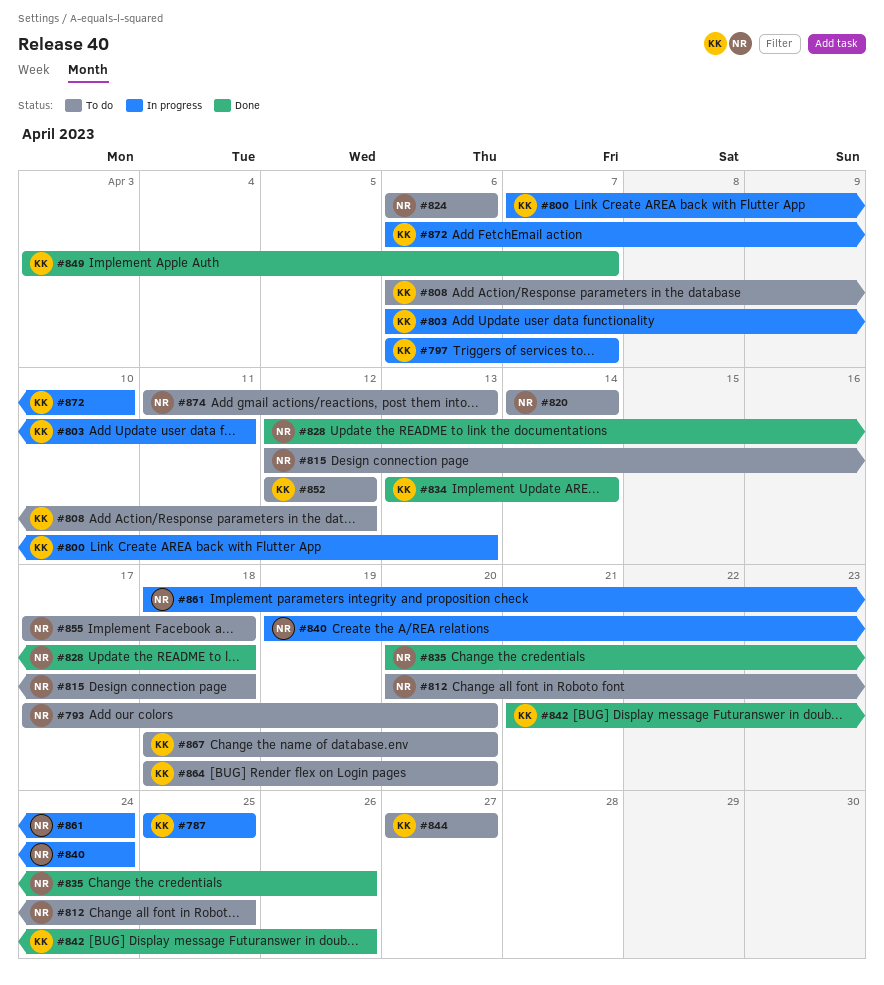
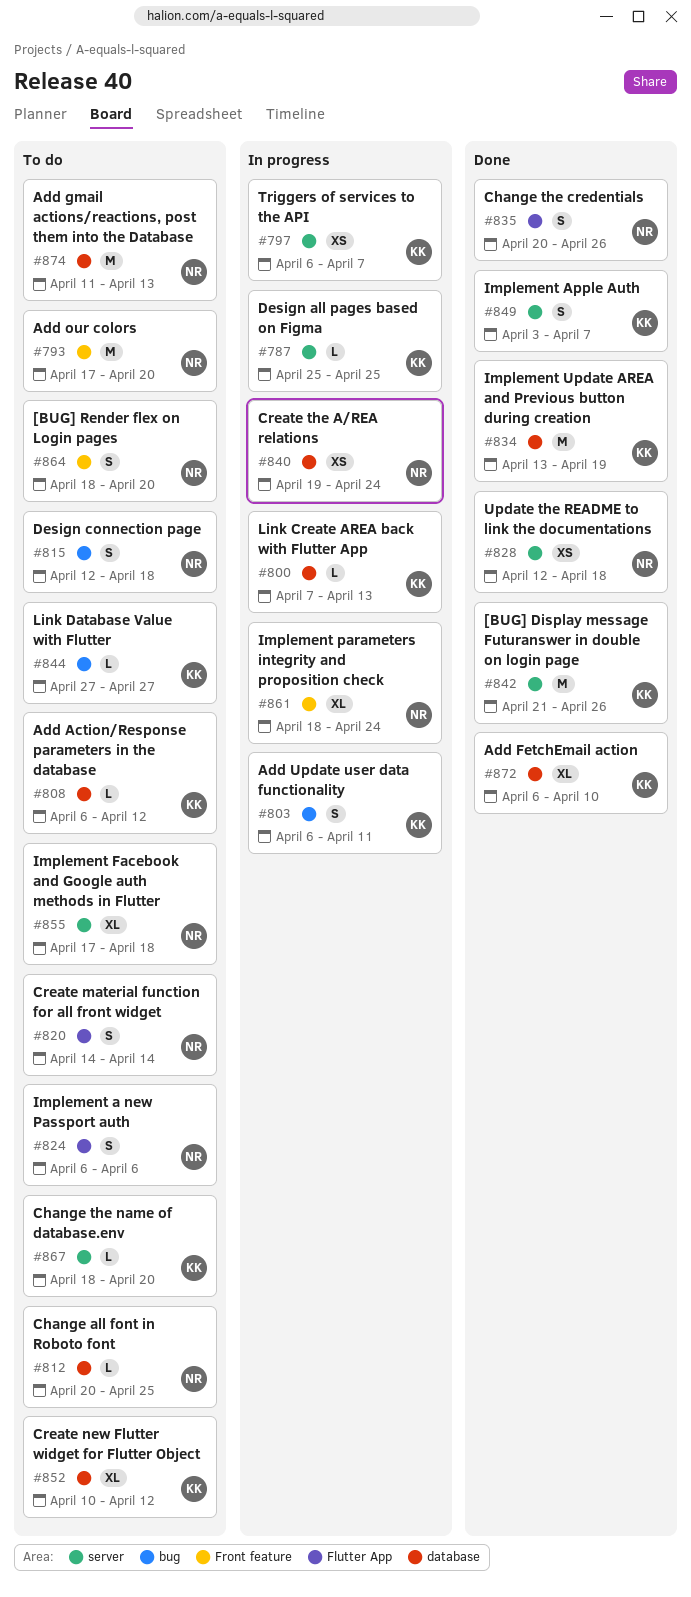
#834, due: Apr 14 -> Apr 19
#852, start: Apr 12 -> Apr 10
#864, owner: KK -> NR
#872, status: In progress -> Done

